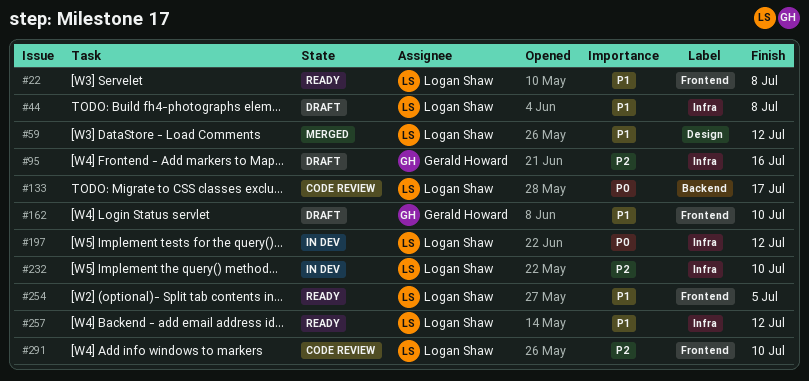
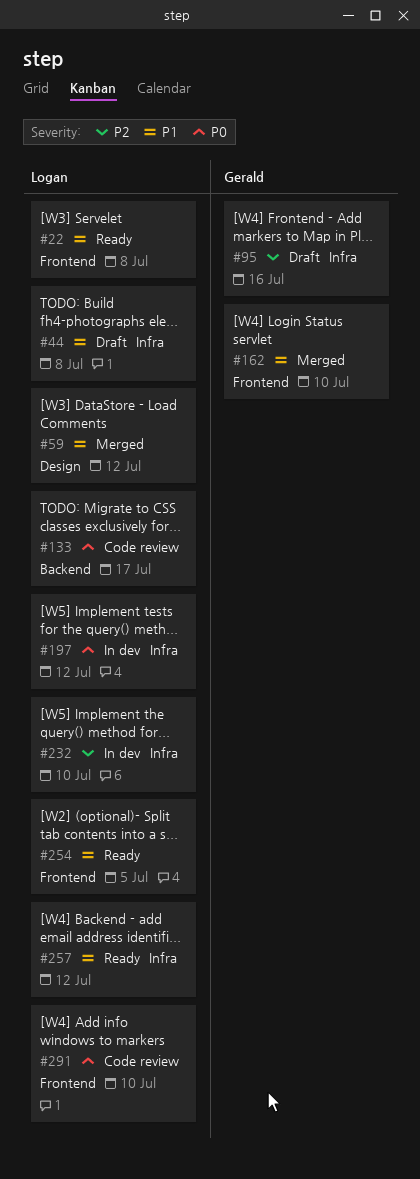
#162, status: Draft -> Merged
#291, priority: P2 -> P0

